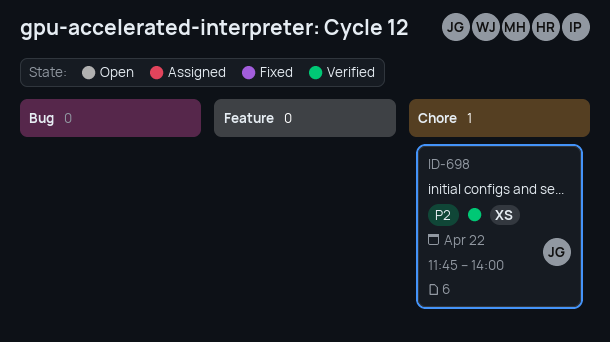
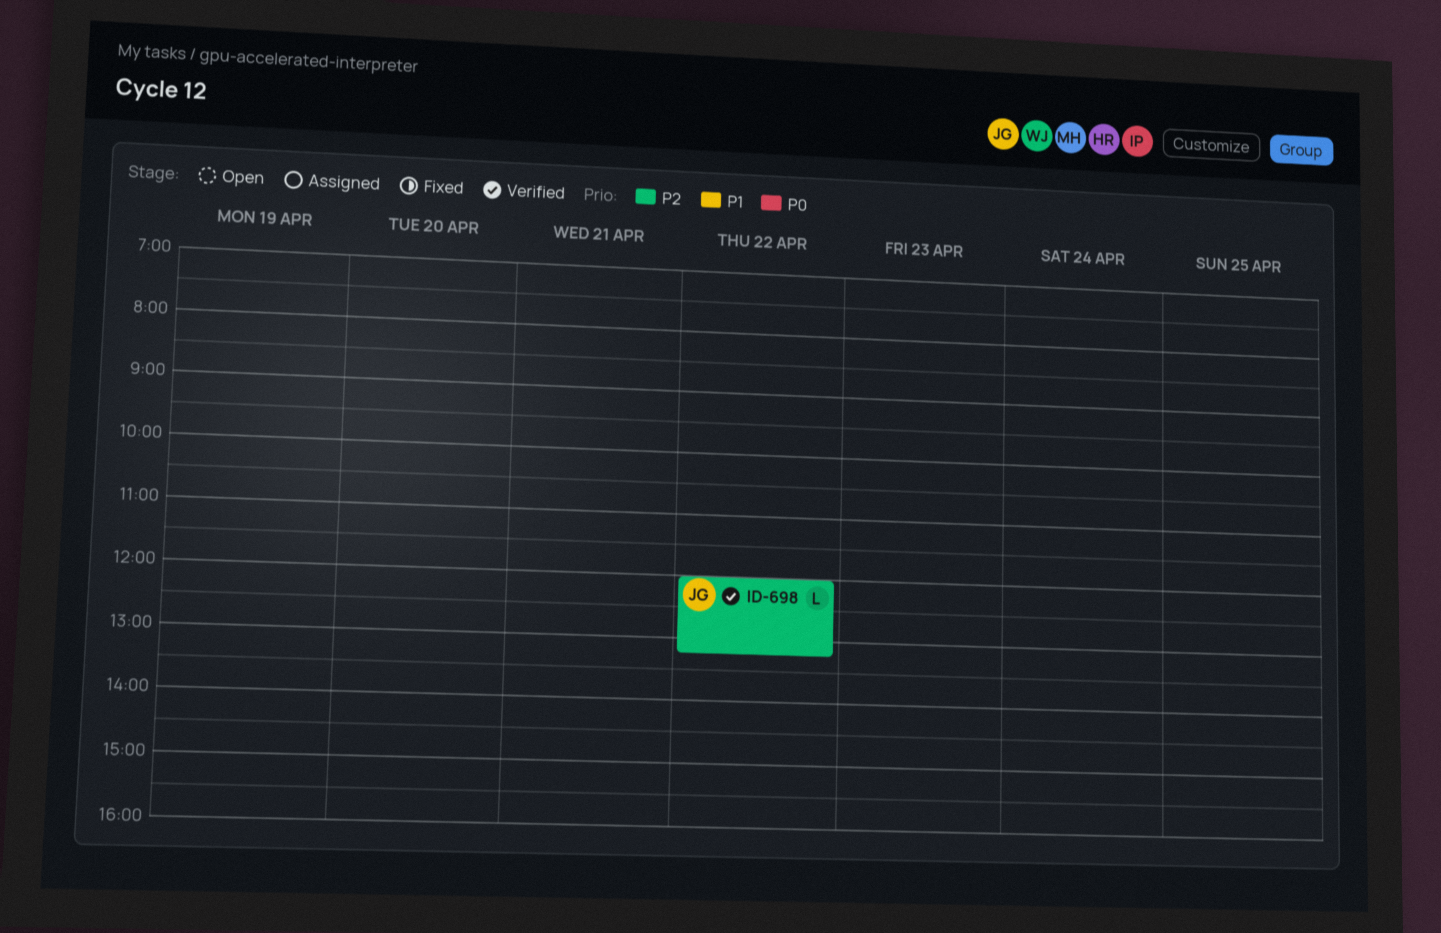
ID-698, estimate: XS -> L
ID-698, begins: 11:45 -> 12:00
ID-698, ends: 14:00 -> 13:15

